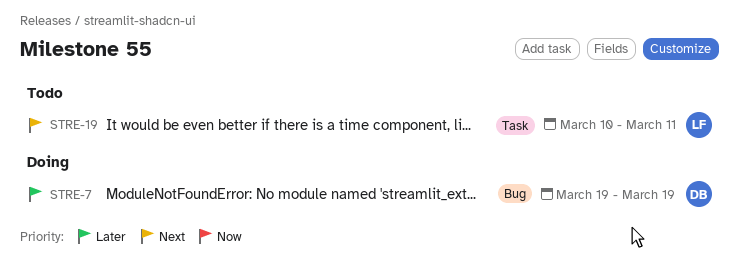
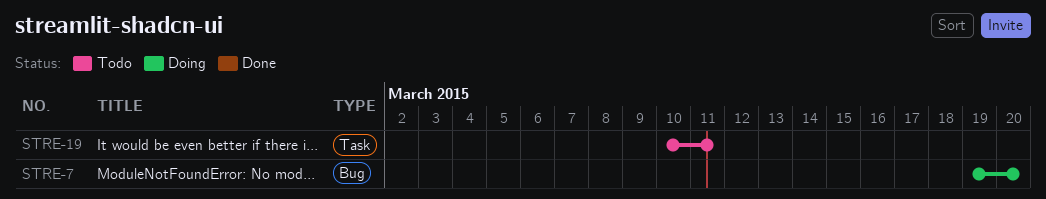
STRE-7, due: Mar 19 -> Mar 20

